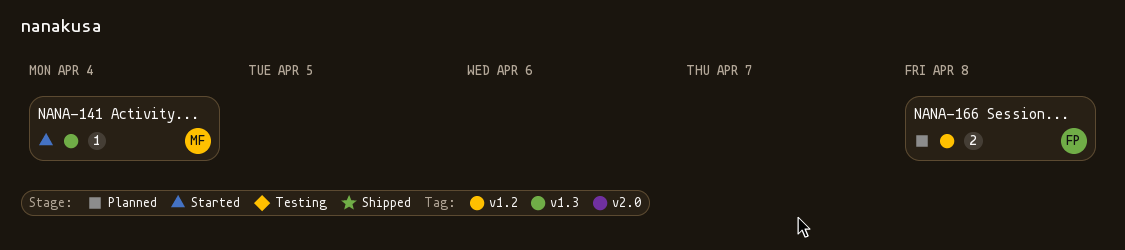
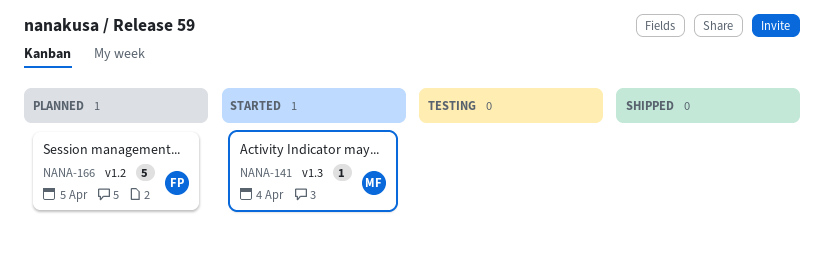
NANA-166, estimate: 2 -> 5
NANA-166, due: Apr 8 -> Apr 5

